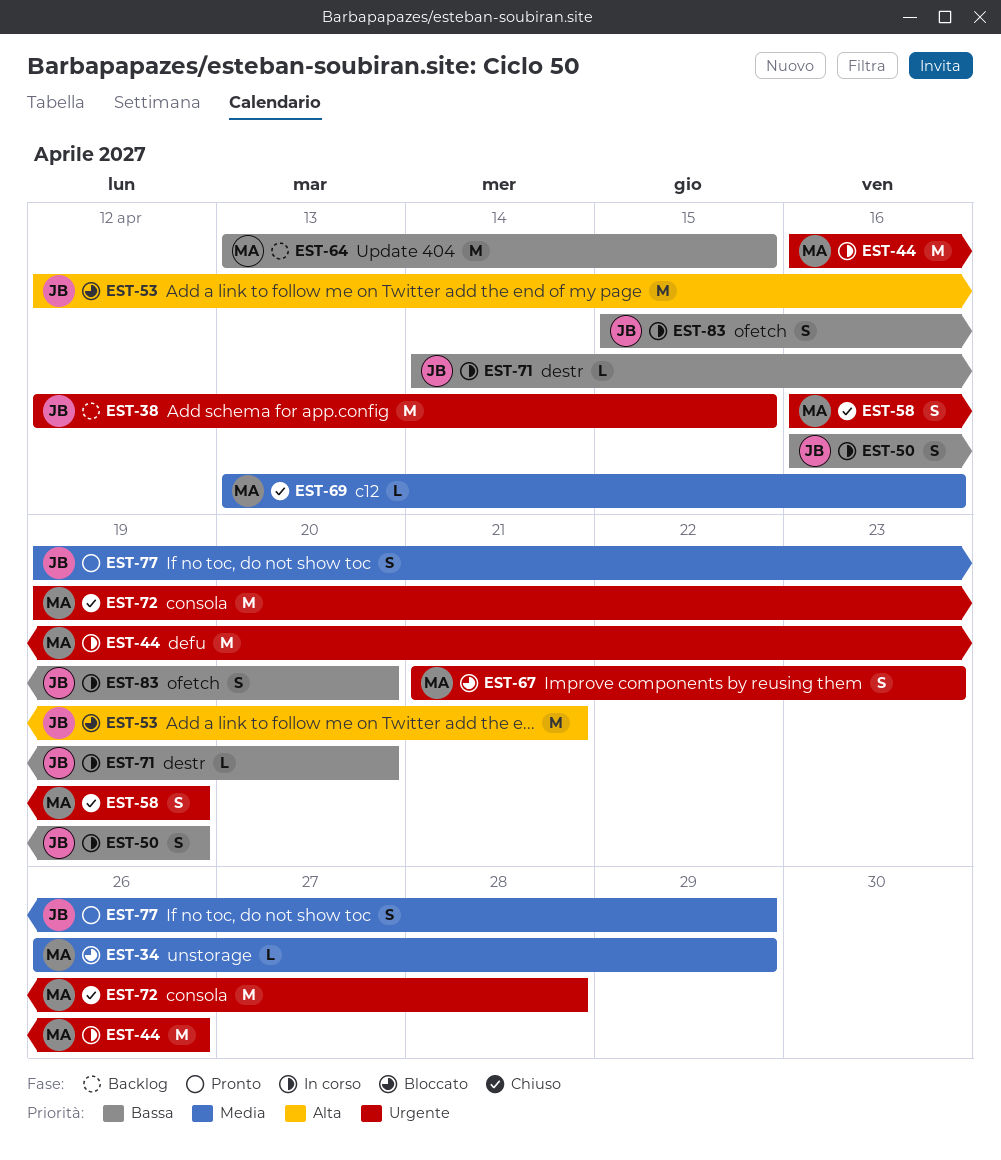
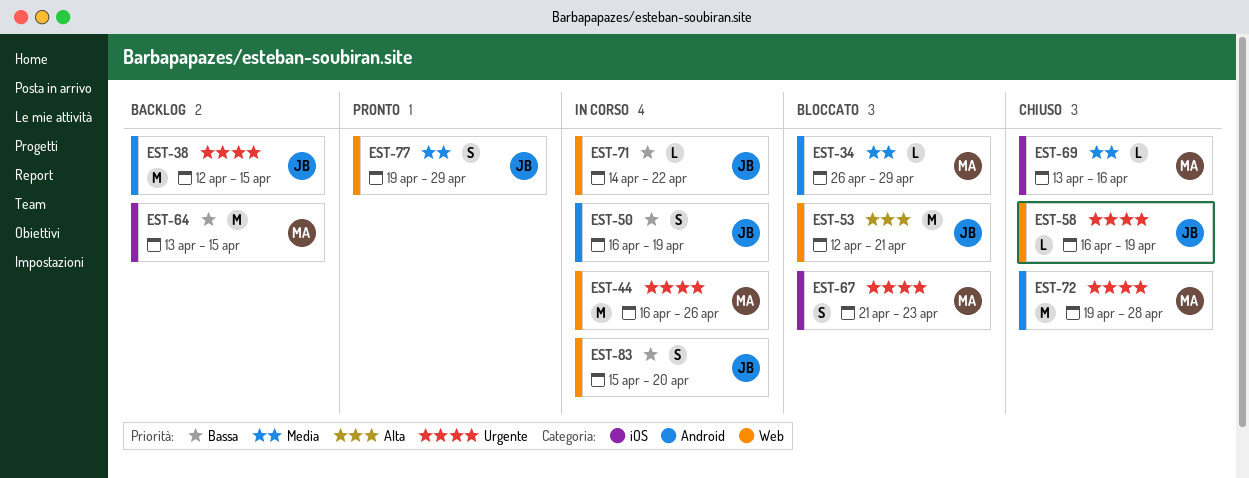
EST-58, owner: MA -> JB
EST-58, estimate: S -> L
EST-71, due: Apr 20 -> Apr 22

